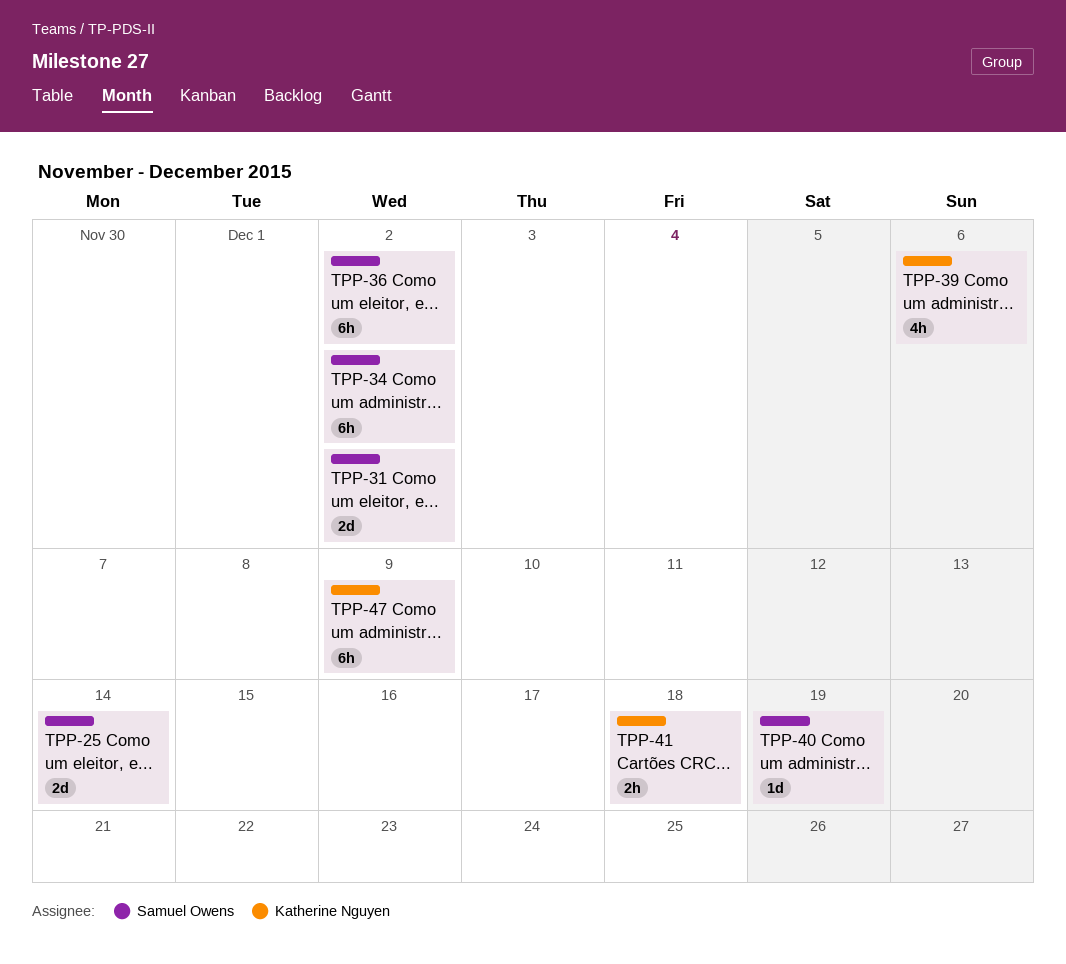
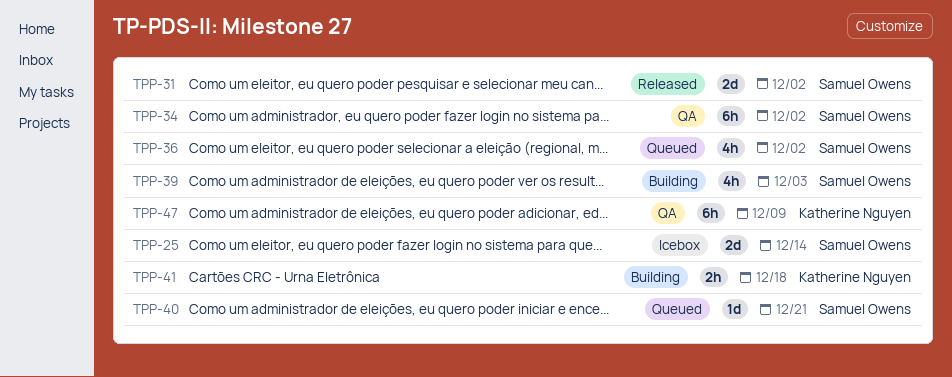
TPP-36, estimate: 6h -> 4h
TPP-39, owner: Katherine Nguyen -> Samuel Owens
TPP-39, due: Dec 6 -> Dec 3
TPP-40, due: Dec 19 -> Dec 21

